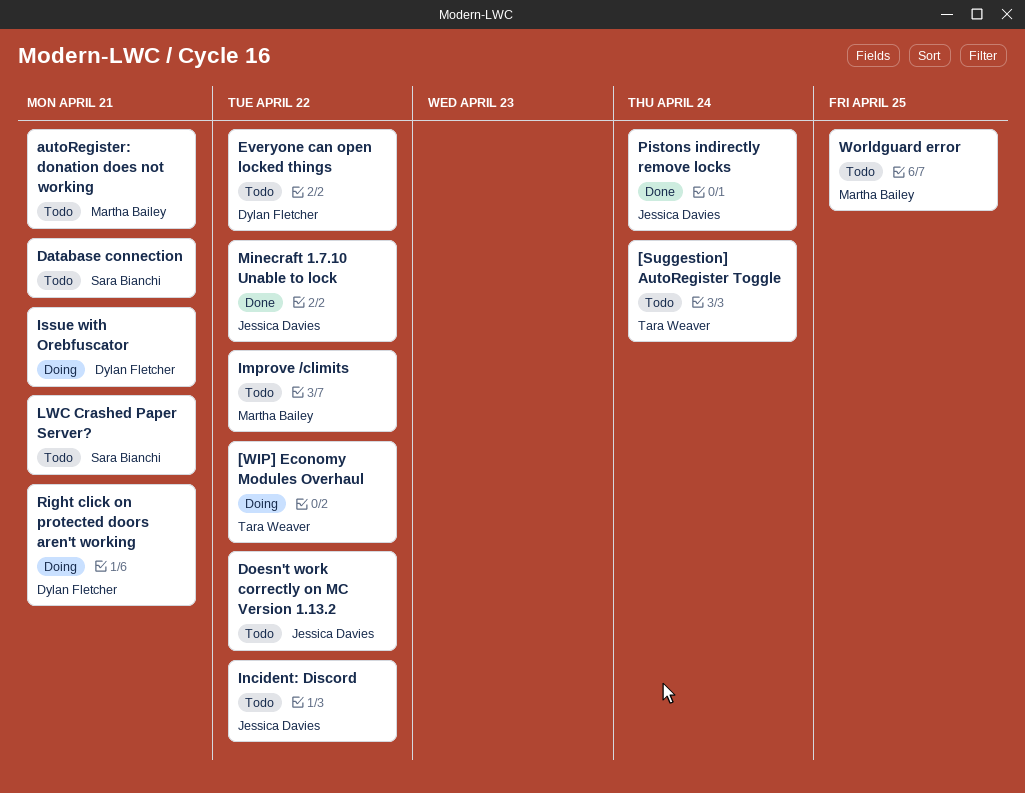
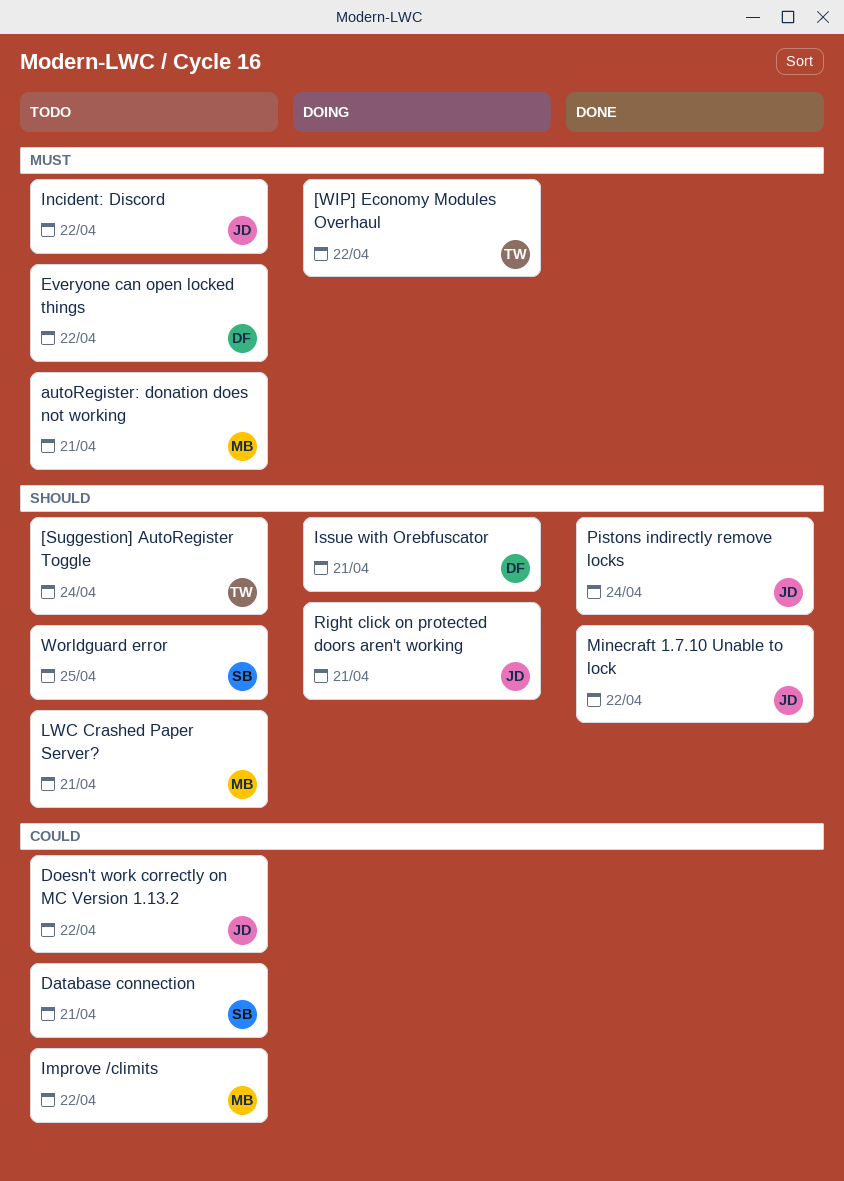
LWC Crashed Paper Server?, owner: Sara Bianchi -> Martha Bailey
Right click on protected doors aren't working, owner: Dylan Fletcher -> Jessica Davies
Worldguard error, owner: Martha Bailey -> Sara Bianchi

